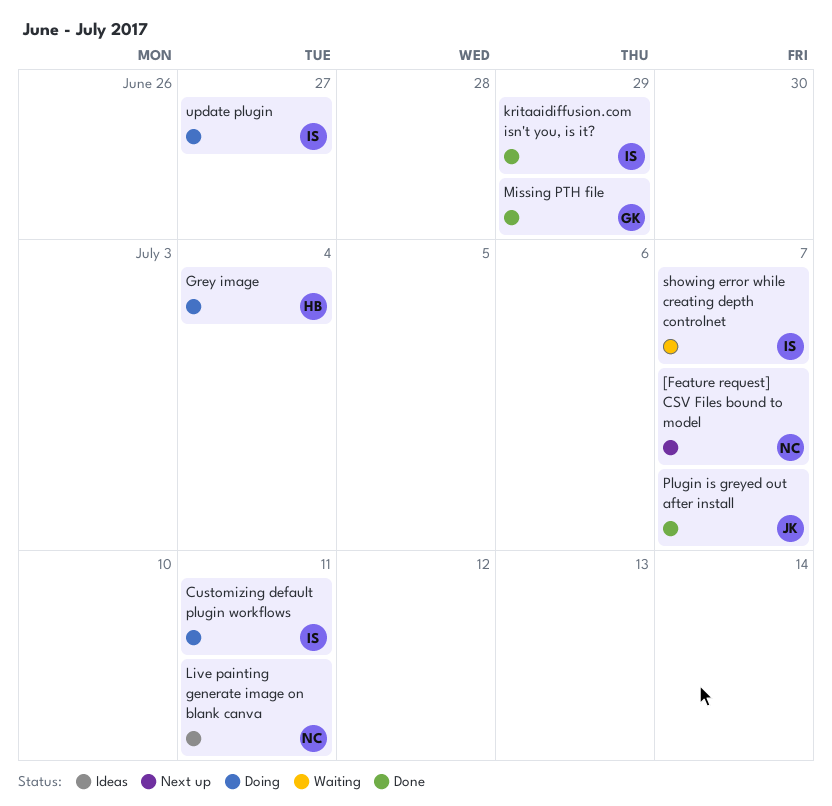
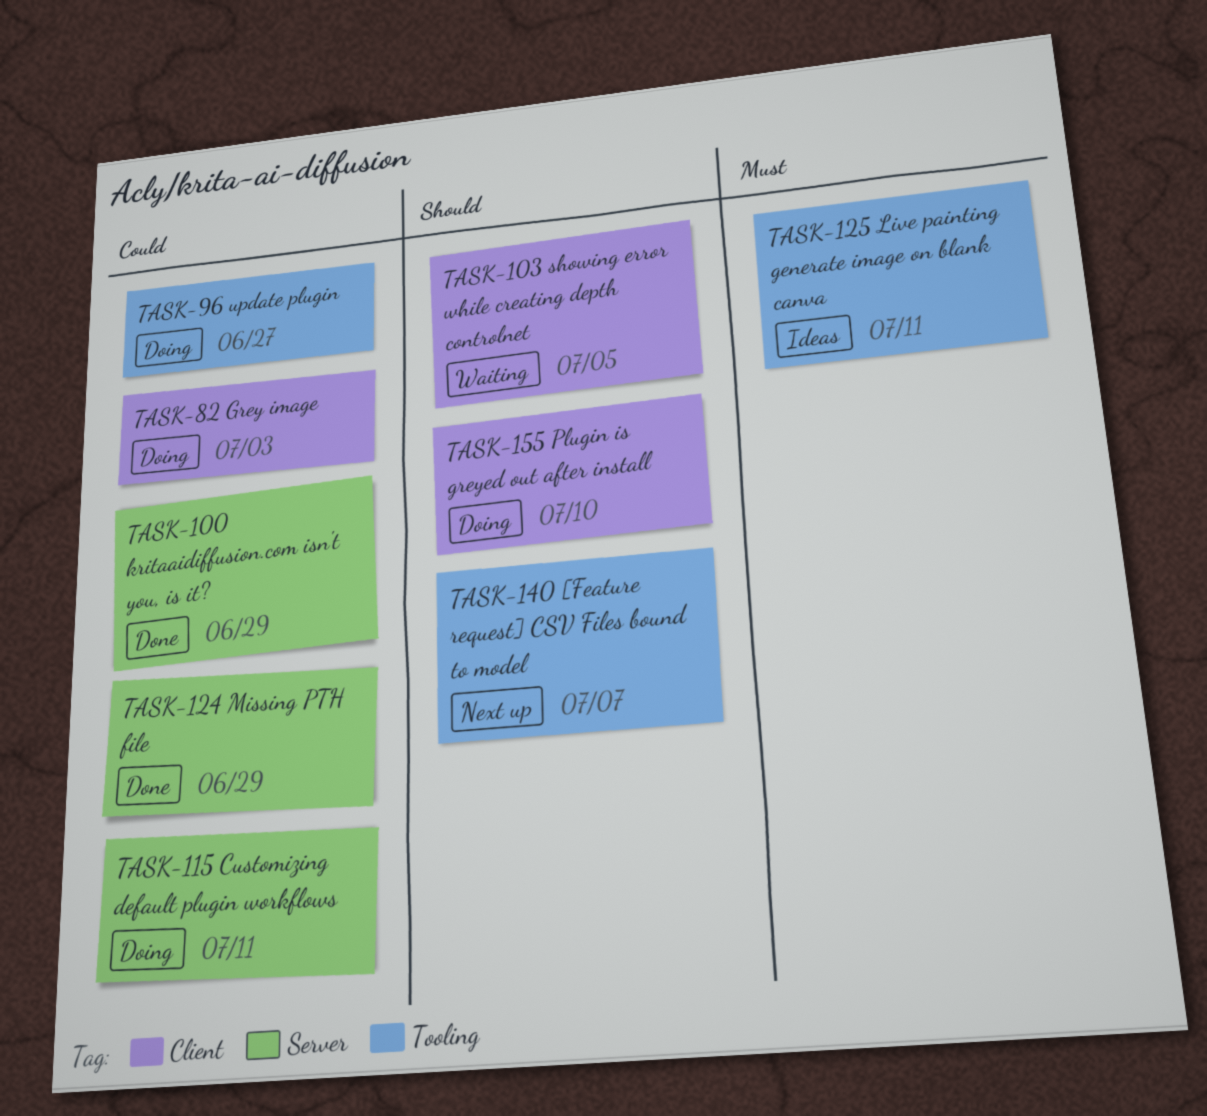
Grey image, due: Jul 4 -> Jul 3
Plugin is greyed out after install, status: Done -> Doing
Plugin is greyed out after install, due: Jul 7 -> Jul 10
showing error while creating depth controlnet, due: Jul 7 -> Jul 5

